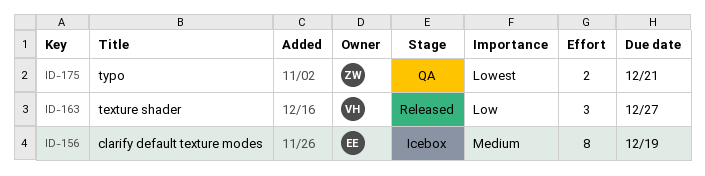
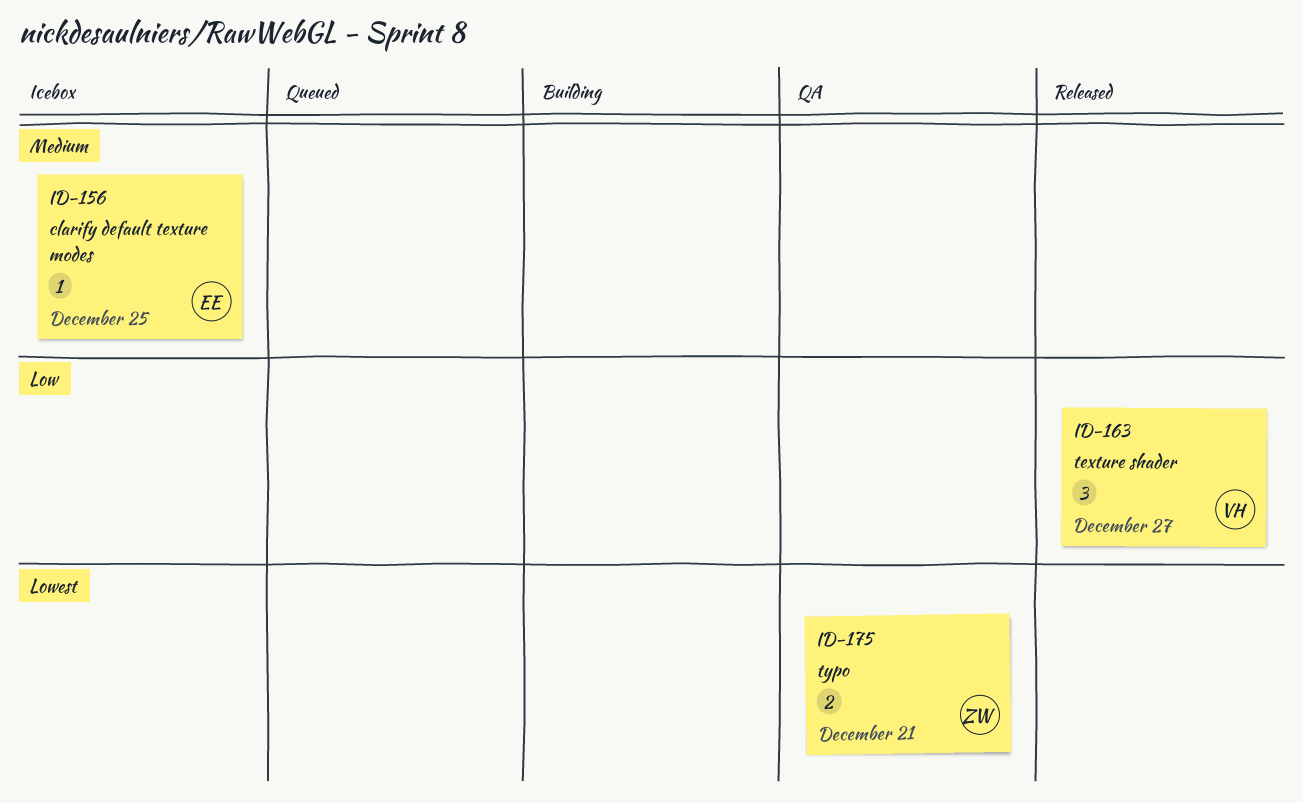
ID-156, estimate: 8 -> 1
ID-156, due: Dec 19 -> Dec 25

